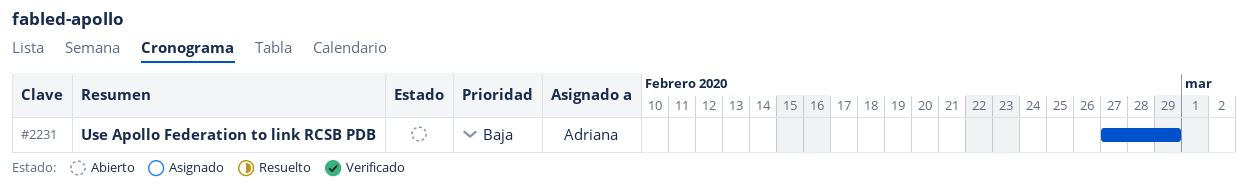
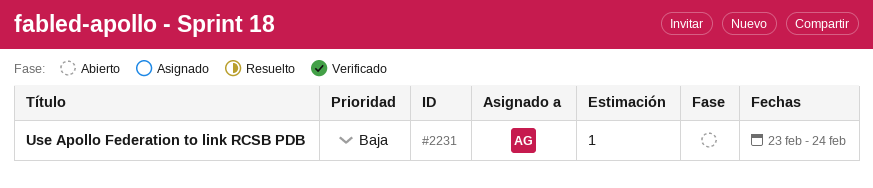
#2231, start: Feb 27 -> Feb 23
#2231, due: Feb 29 -> Feb 24

